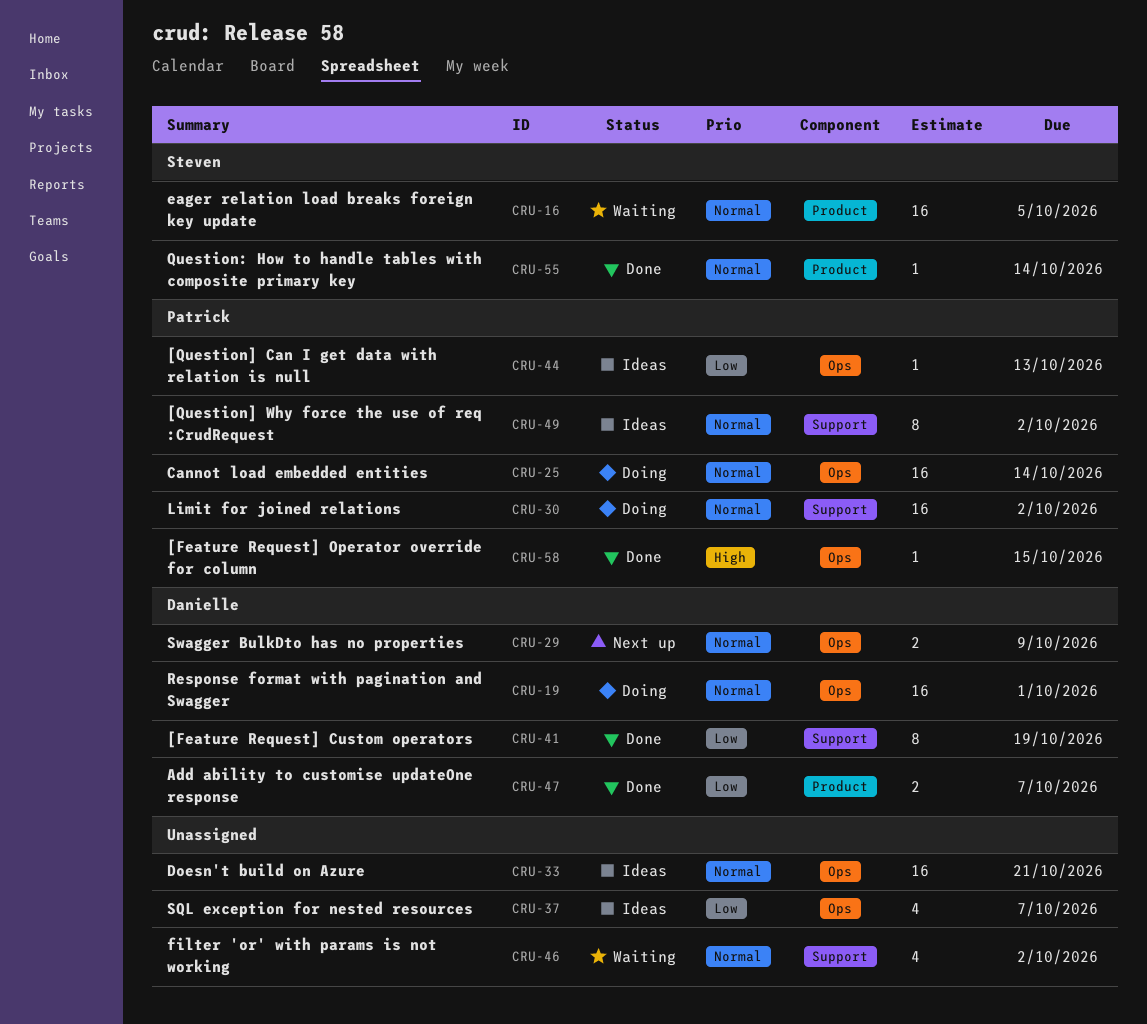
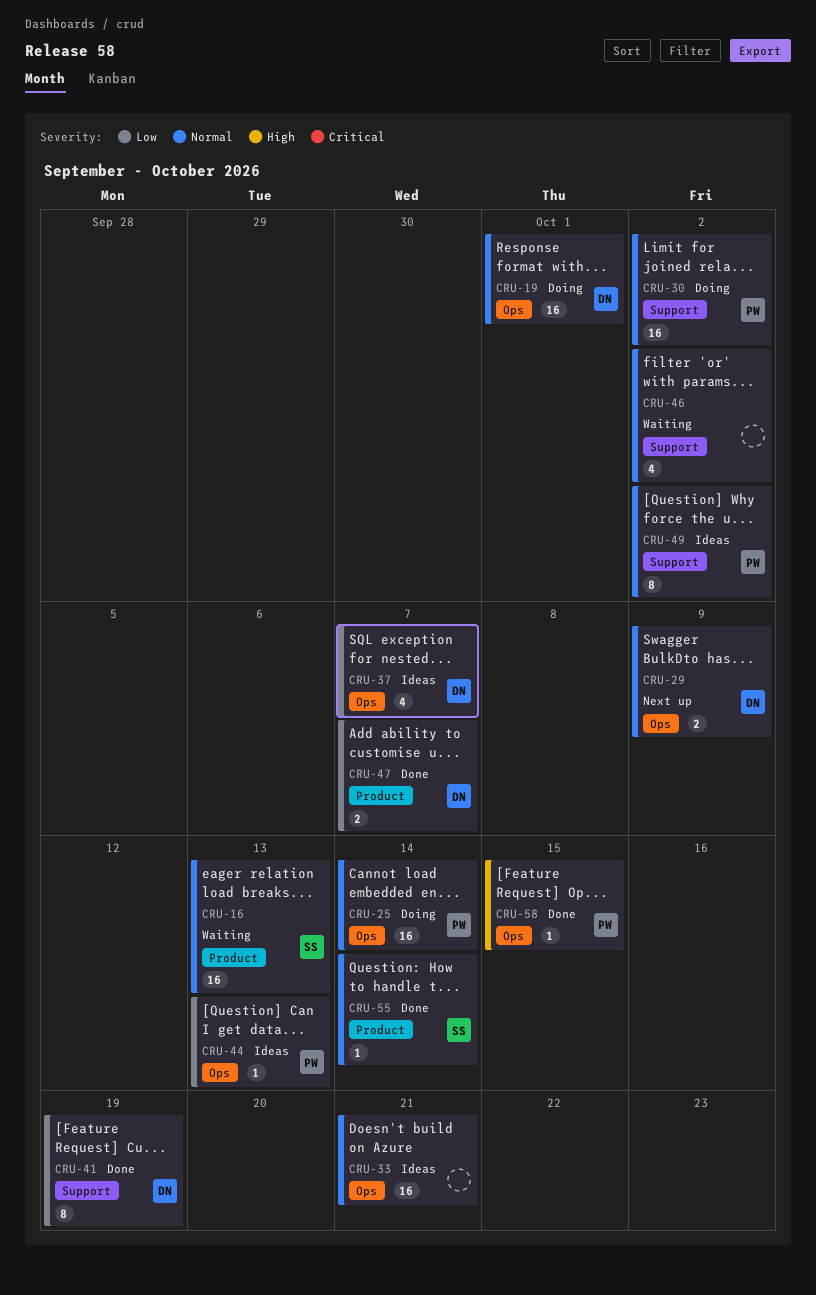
CRU-16, due: Oct 5 -> Oct 13
CRU-37, owner: none -> Danielle

